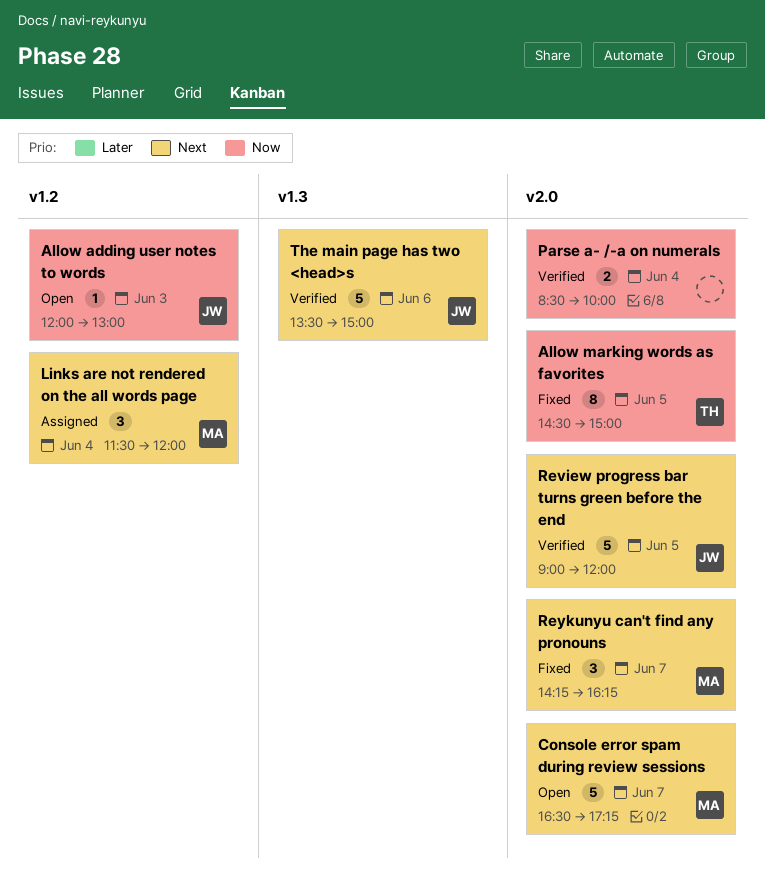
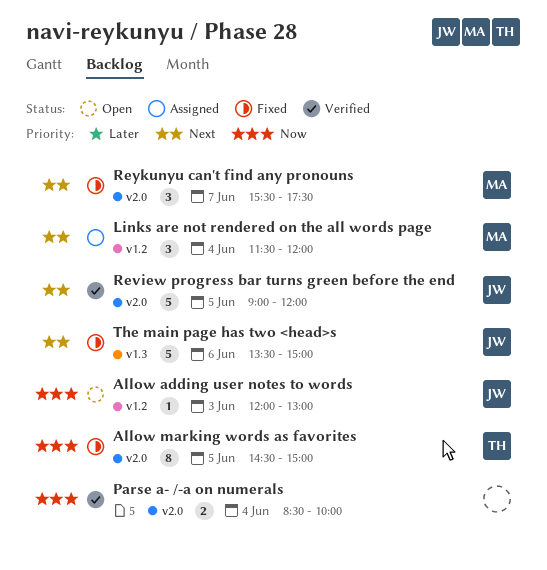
Console error spam during review sessions: present -> none
Reykunyu can't find any pronouns, begins: 14:15 -> 15:30
Reykunyu can't find any pronouns, ends: 16:15 -> 17:30
The main page has two <head>s, status: Verified -> Fixed

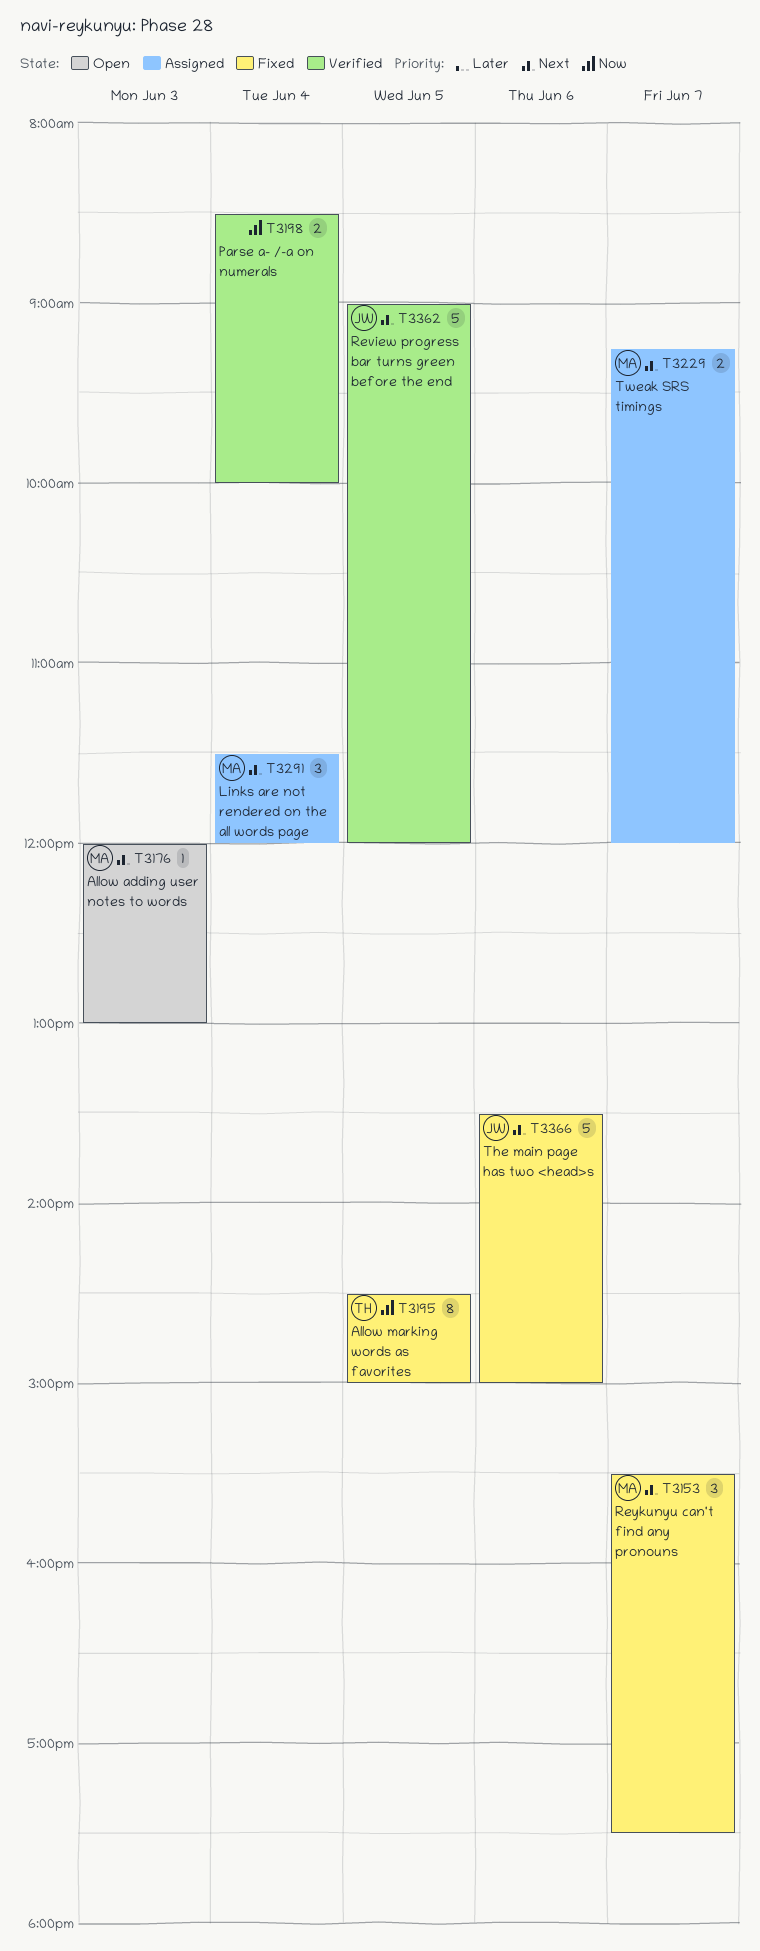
Allow adding user notes to words, owner: JW -> MA
Allow adding user notes to words, priority: Now -> Next
Tweak SRS timings: none -> present

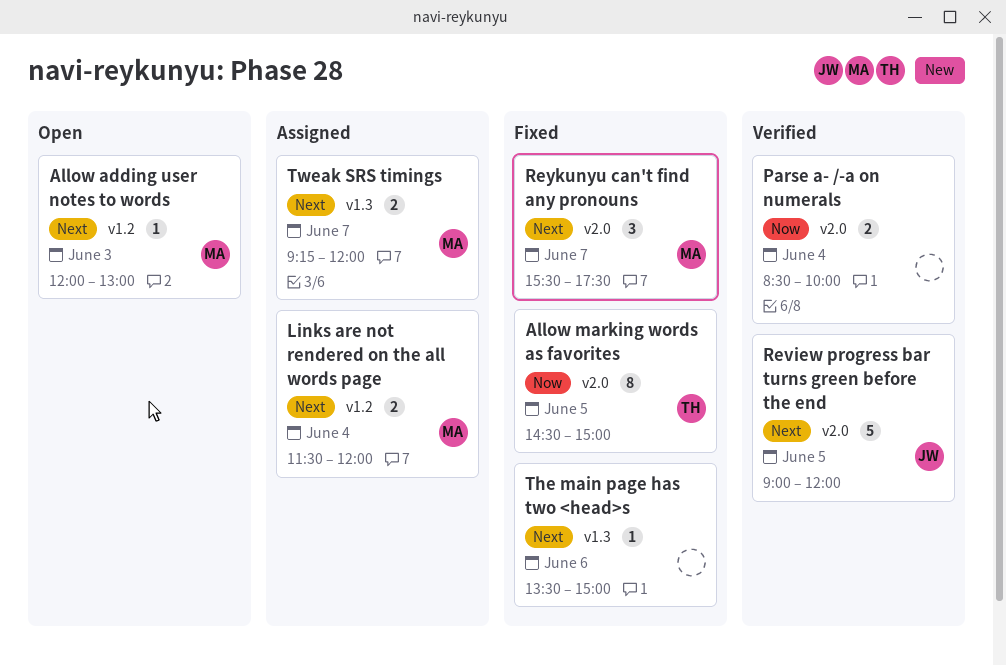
Links are not rendered on the all words page, estimate: 3 -> 2
The main page has two <head>s, owner: JW -> none
The main page has two <head>s, estimate: 5 -> 1

